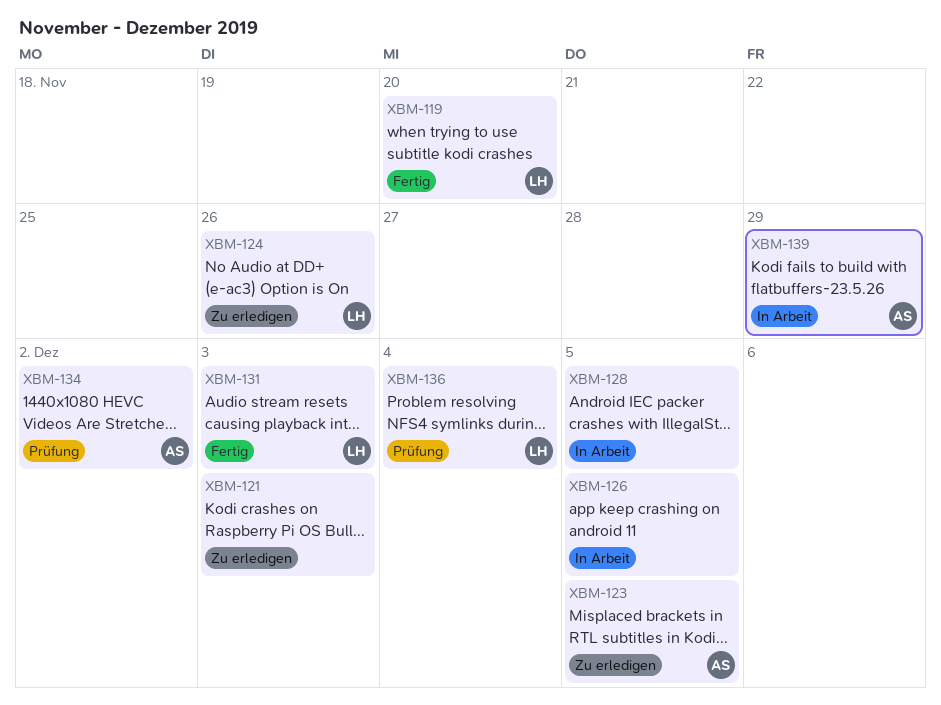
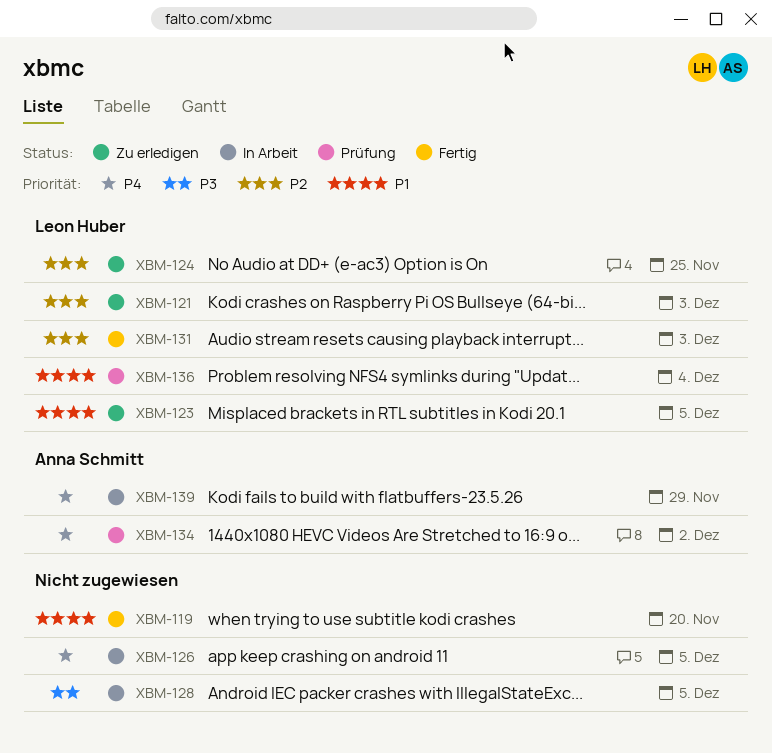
XBM-119, owner: Leon Huber -> none
XBM-121, owner: none -> Leon Huber
XBM-123, owner: Anna Schmitt -> Leon Huber
XBM-124, due: Nov 26 -> Nov 25

